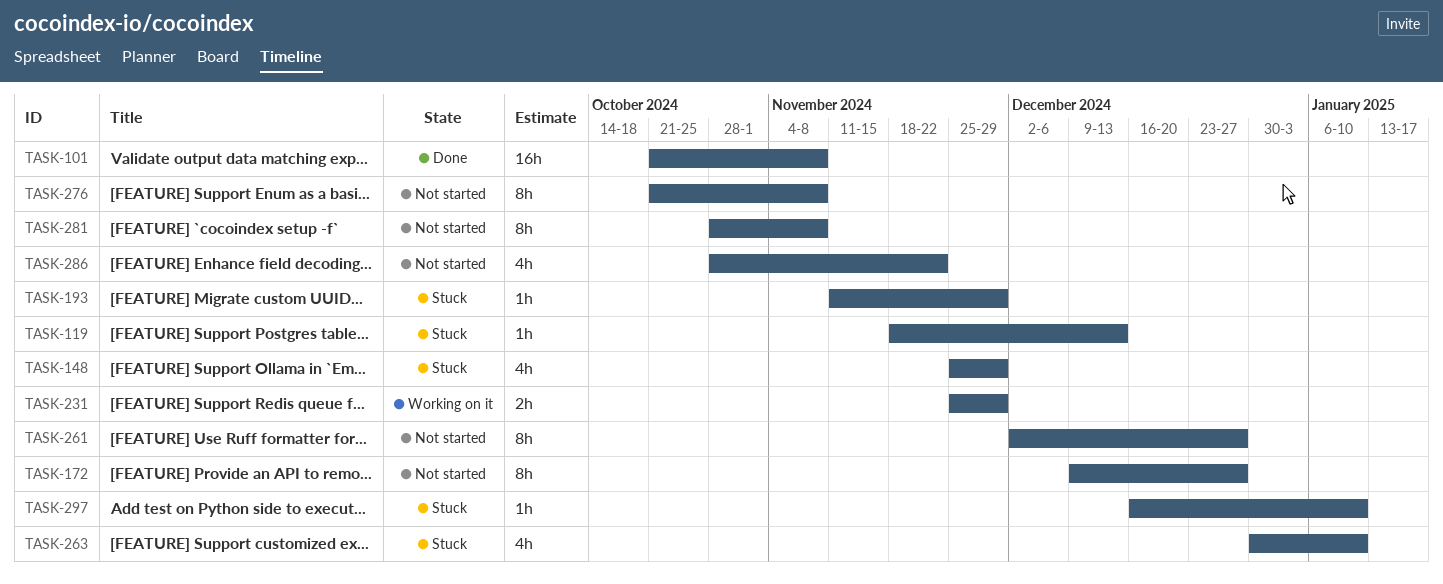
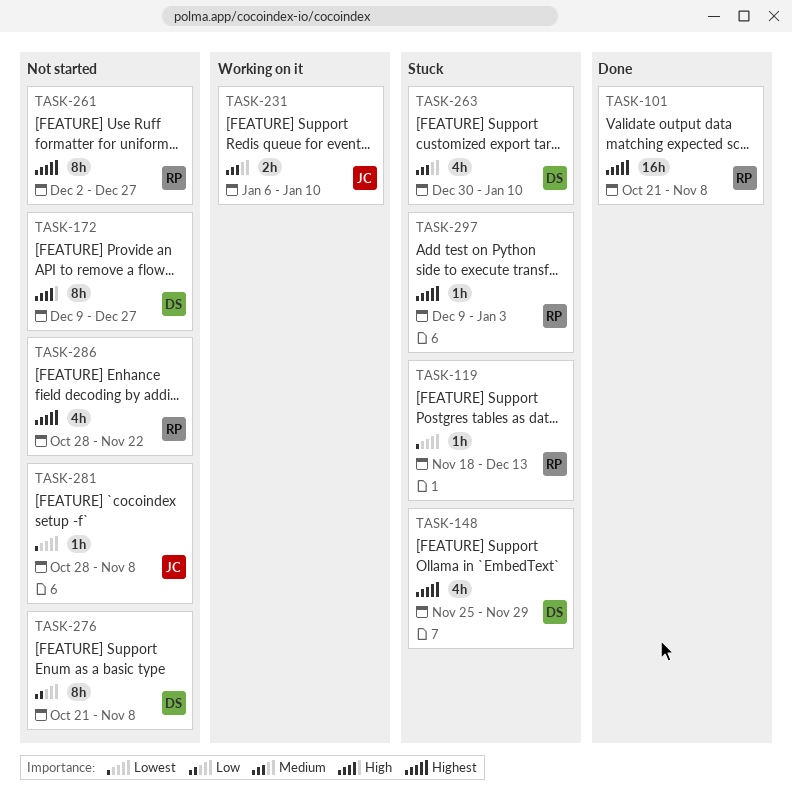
TASK-193: present -> none
TASK-231, start: Nov 25 -> Jan 6
TASK-231, due: Nov 29 -> Jan 10
TASK-281, estimate: 8h -> 1h
TASK-297, start: Dec 16 -> Dec 9
TASK-297, due: Jan 10 -> Jan 3

